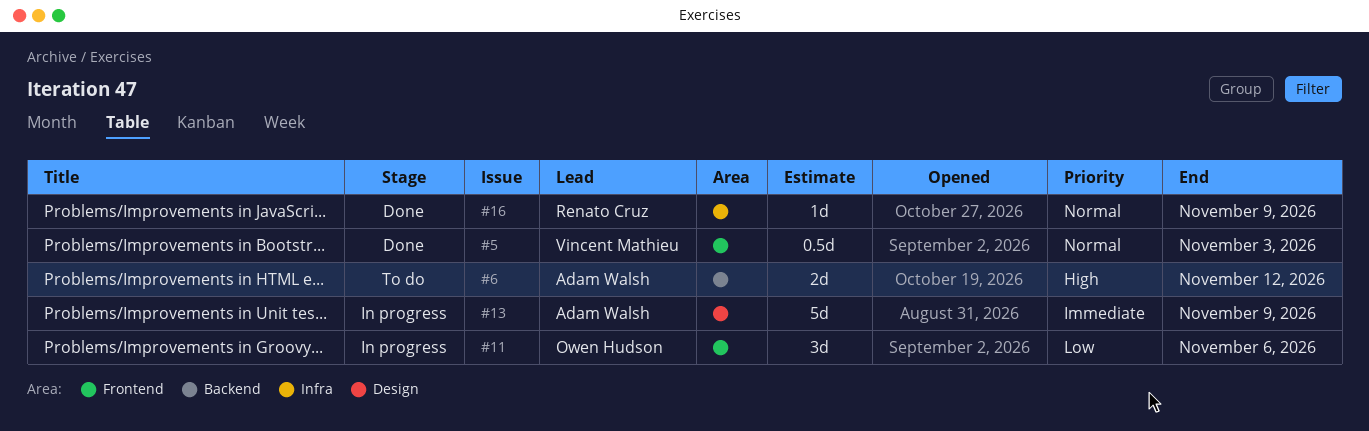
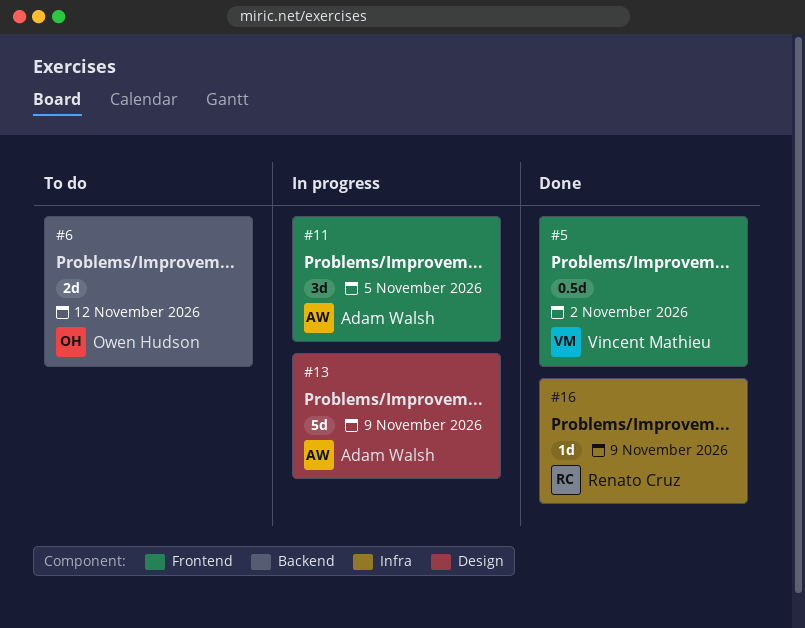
#5, due: Nov 3 -> Nov 2
#6, owner: Adam Walsh -> Owen Hudson
#11, owner: Owen Hudson -> Adam Walsh
#11, due: Nov 6 -> Nov 5

